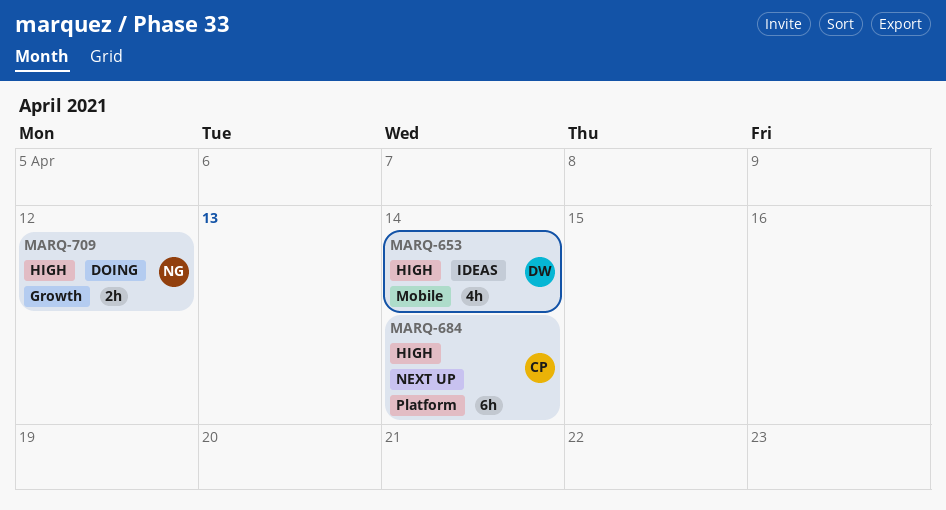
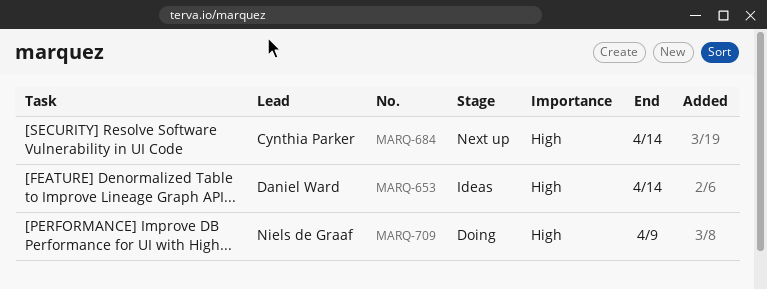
MARQ-709, due: Apr 12 -> Apr 9

